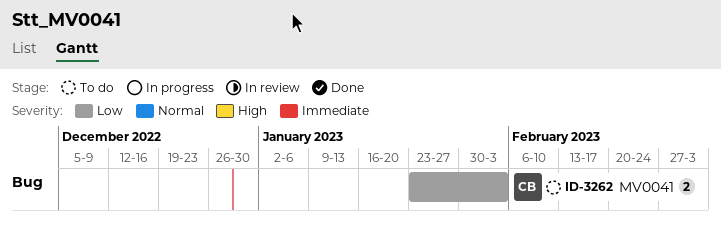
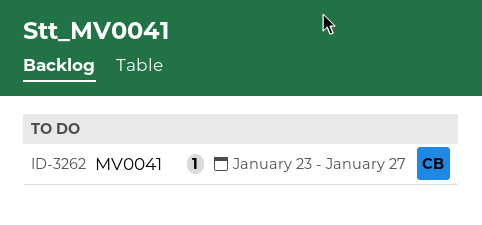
ID-3262, estimate: 2 -> 1
ID-3262, due: Feb 3 -> Jan 27

